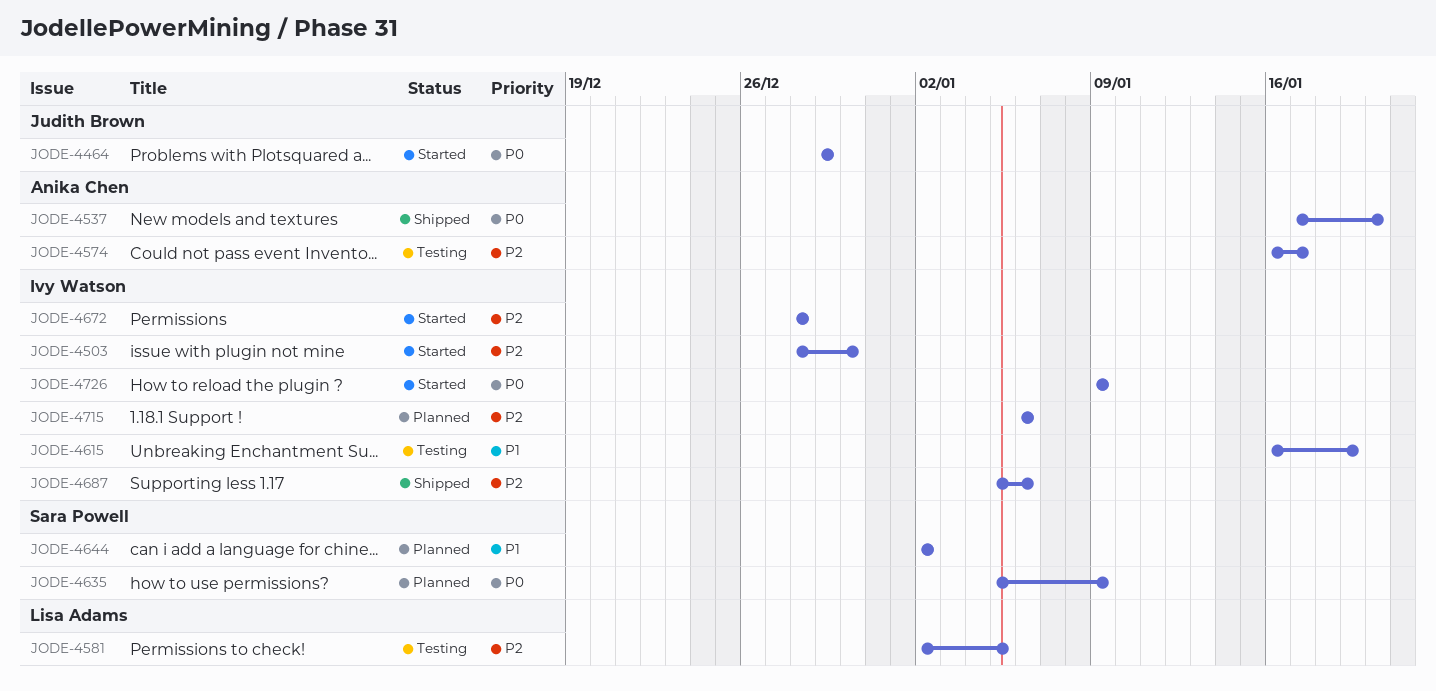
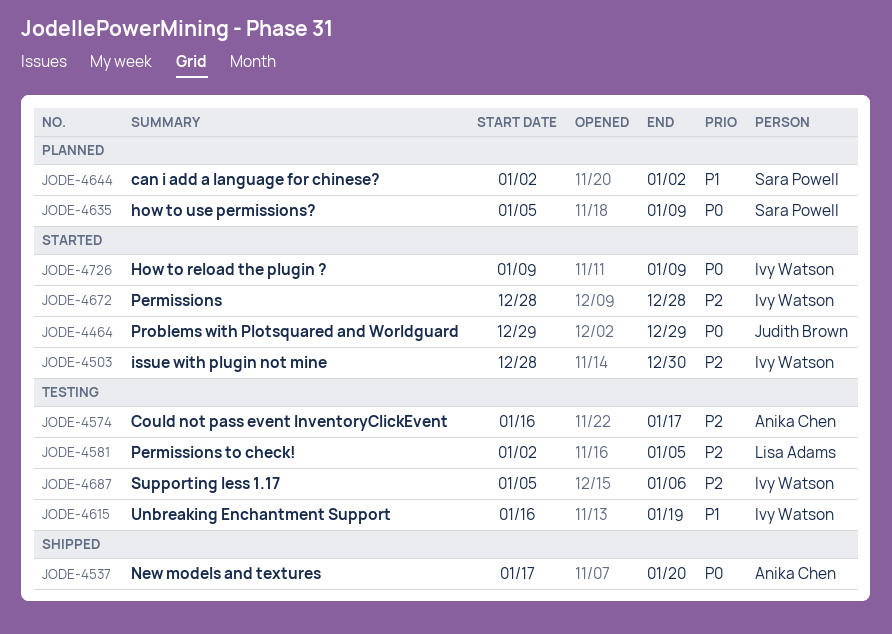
JODE-4687, status: Shipped -> Testing
JODE-4715: present -> none

